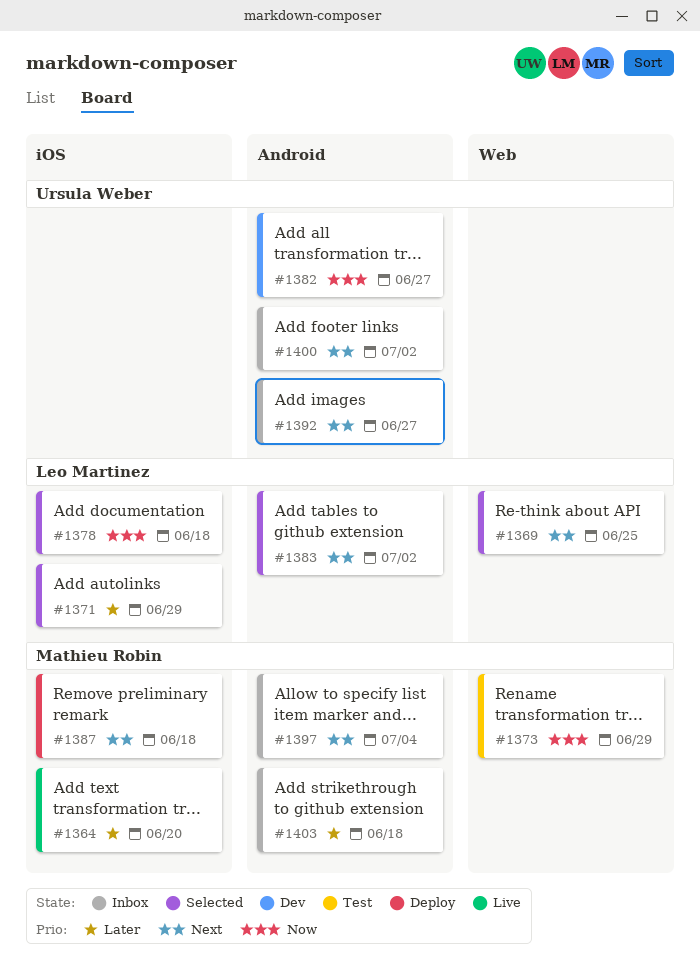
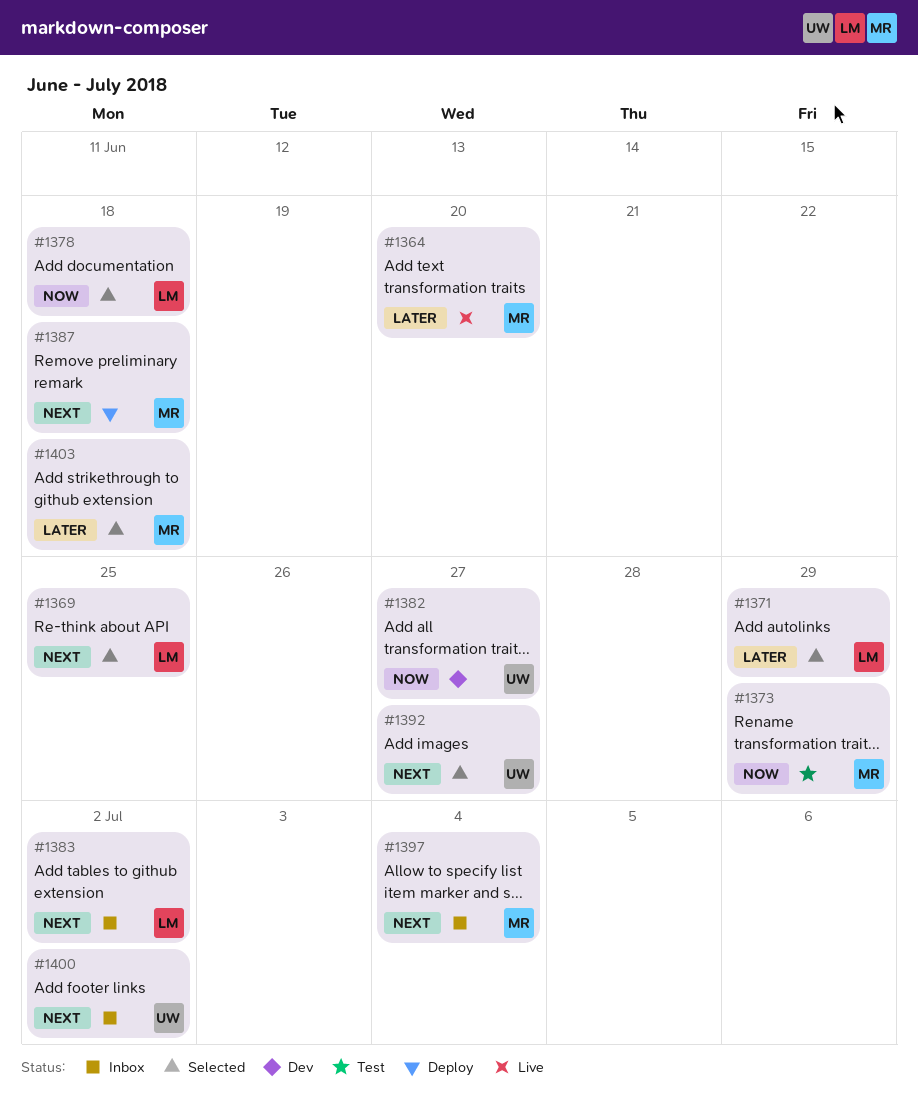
#1383, status: Selected -> Inbox
#1392, status: Inbox -> Selected
#1403, status: Inbox -> Selected

